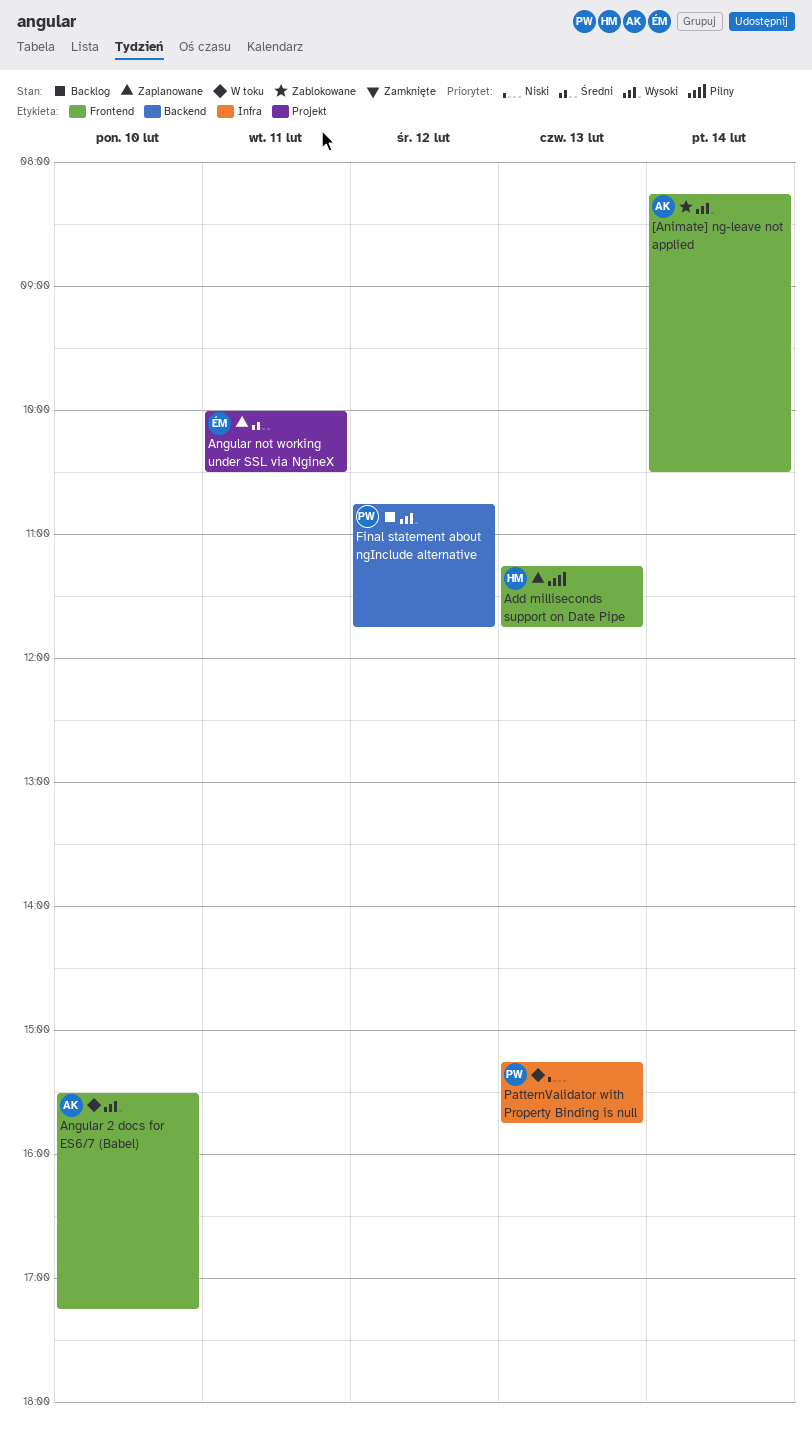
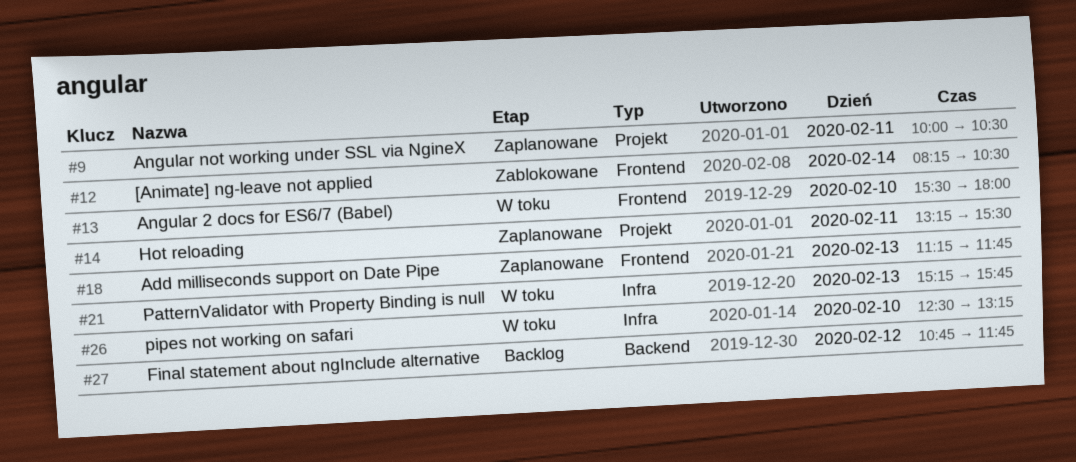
Angular 2 docs for ES6/7 (Babel), ends: 17:15 -> 18:00
Hot reloading: none -> present
pipes not working on safari: none -> present

